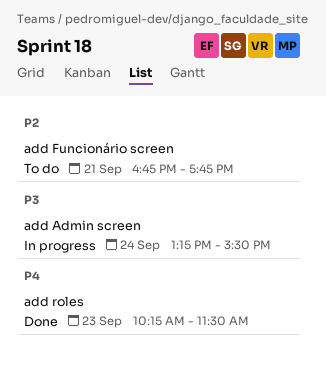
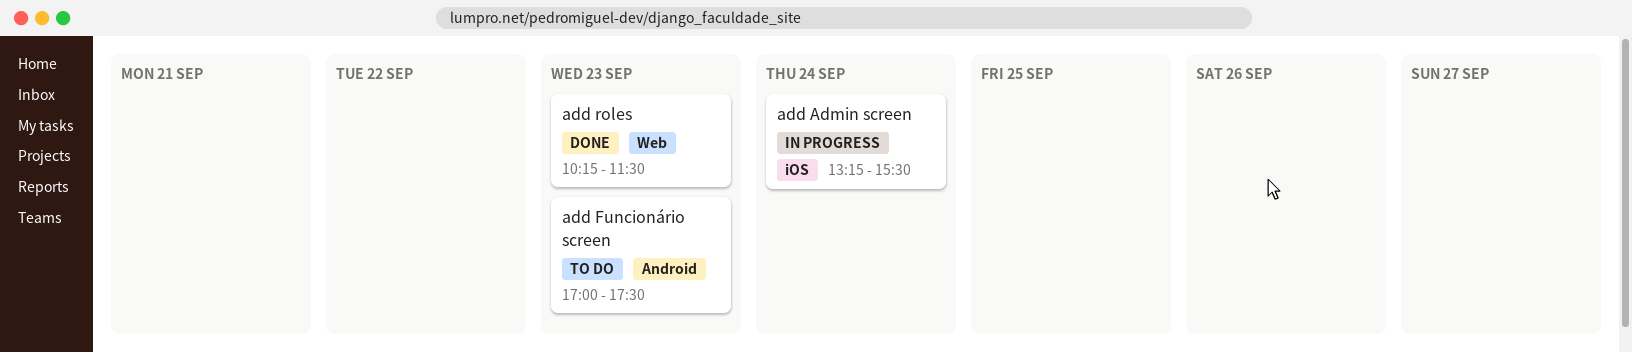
add Funcionário screen, day: Sep 21 -> Sep 23
add Funcionário screen, begins: 16:45 -> 17:00
add Funcionário screen, ends: 17:45 -> 17:30

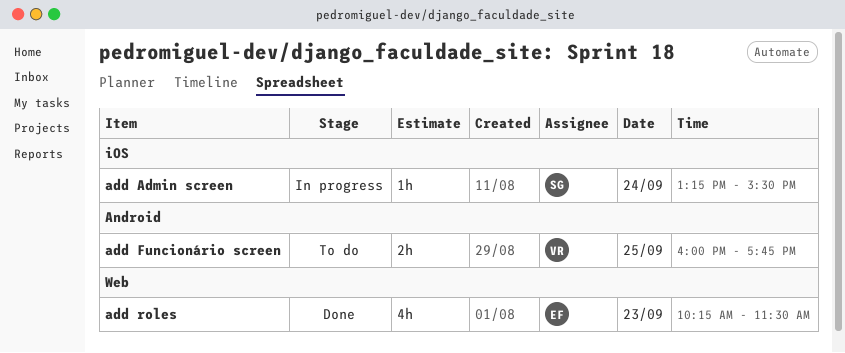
add Funcionário screen, day: Sep 23 -> Sep 25
add Funcionário screen, begins: 17:00 -> 16:00
add Funcionário screen, ends: 17:30 -> 17:45

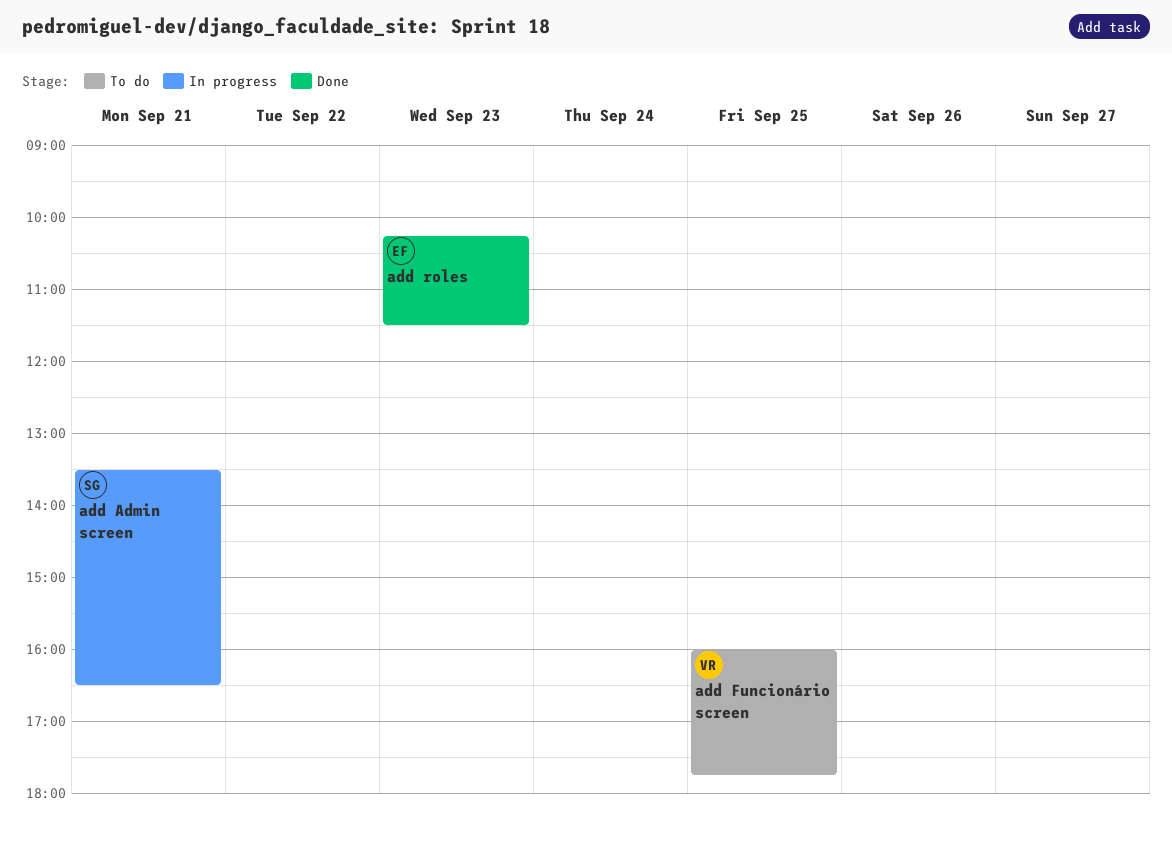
add Admin screen, day: Sep 24 -> Sep 21
add Admin screen, begins: 13:15 -> 13:30
add Admin screen, ends: 15:30 -> 16:30

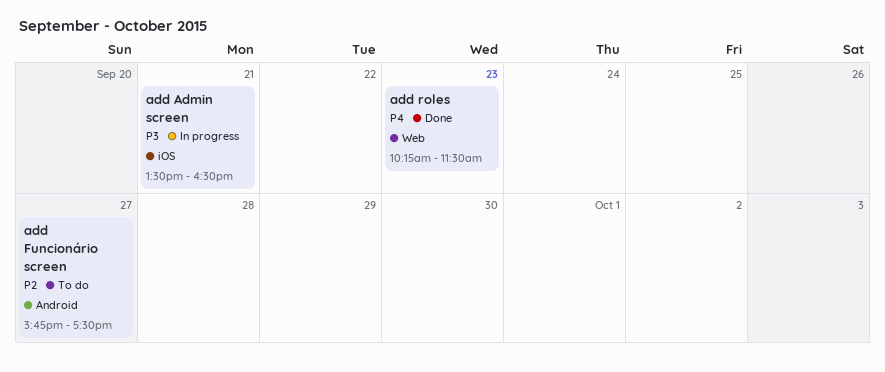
add Funcionário screen, day: Sep 25 -> Sep 27
add Funcionário screen, begins: 16:00 -> 15:45
add Funcionário screen, ends: 17:45 -> 17:30

